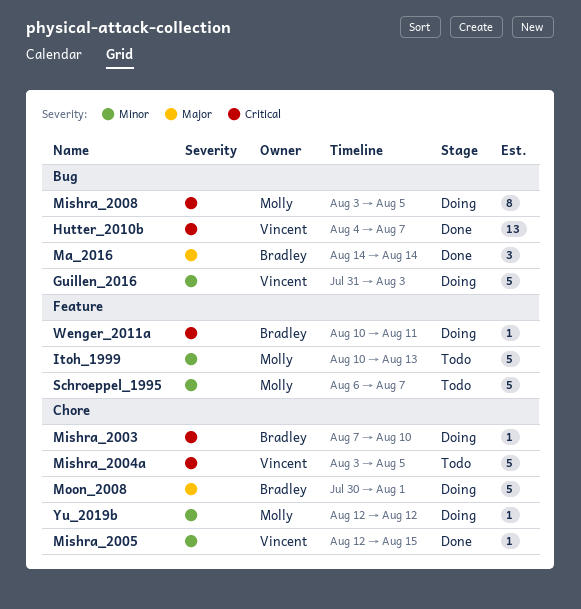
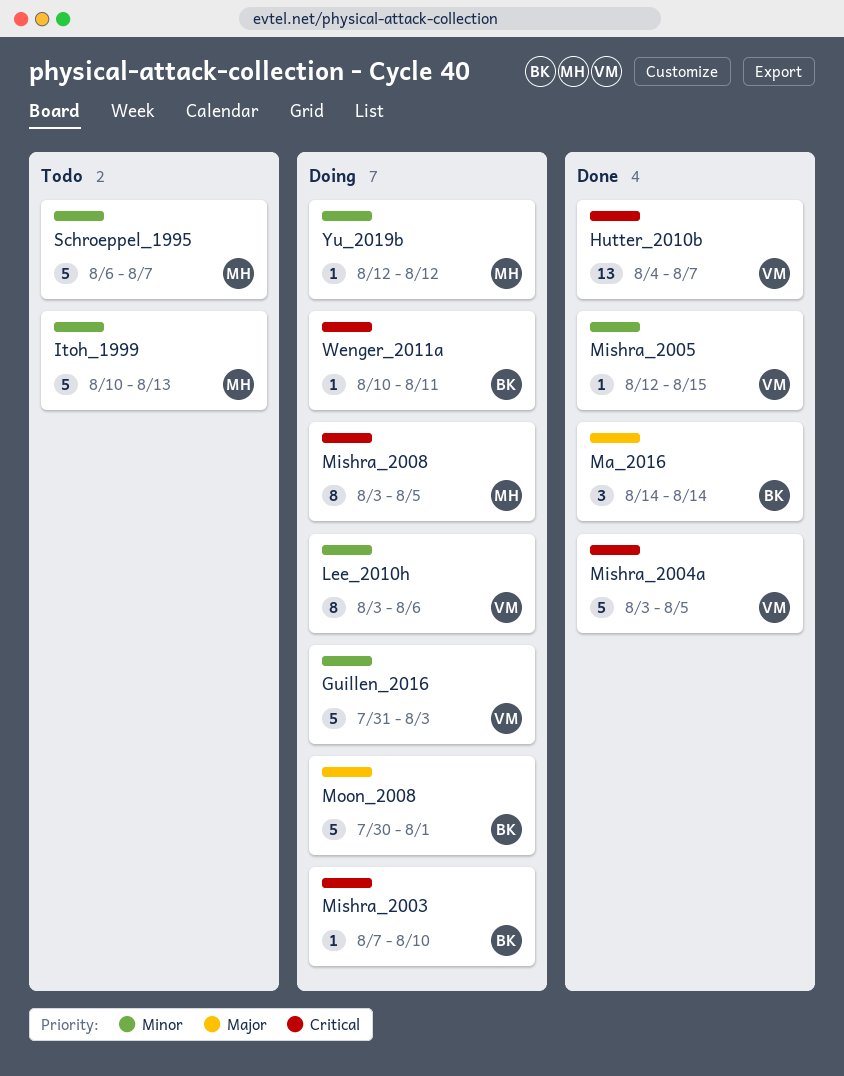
Lee_2010h: none -> present
Mishra_2004a, status: Todo -> Done

